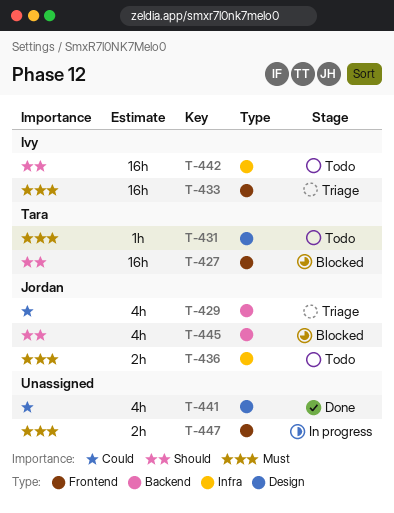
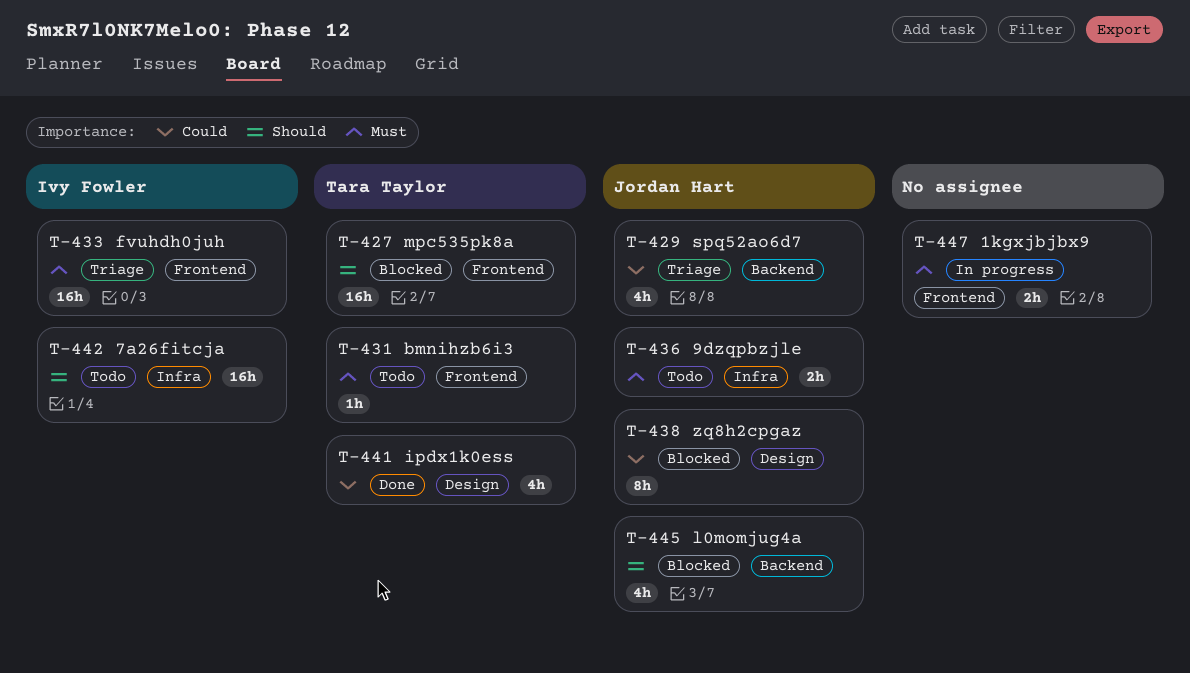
T-431, label: Design -> Frontend
T-438: none -> present
T-441, owner: none -> Tara Taylor

